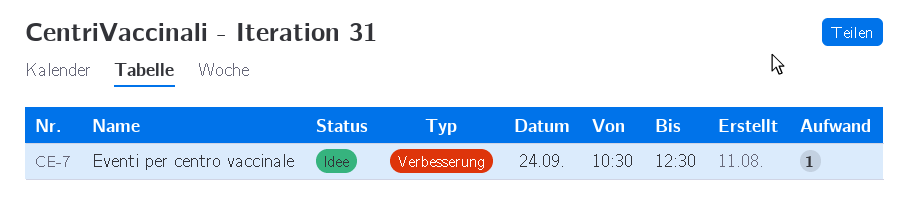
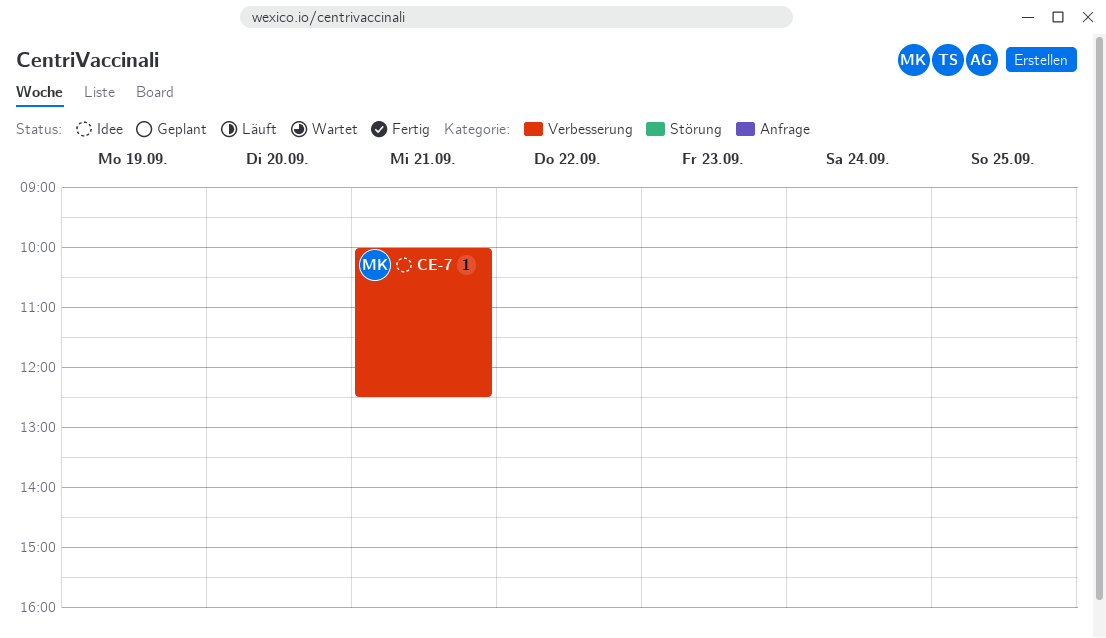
CE-7, day: Sep 24 -> Sep 21
CE-7, begins: 10:30 -> 10:00

